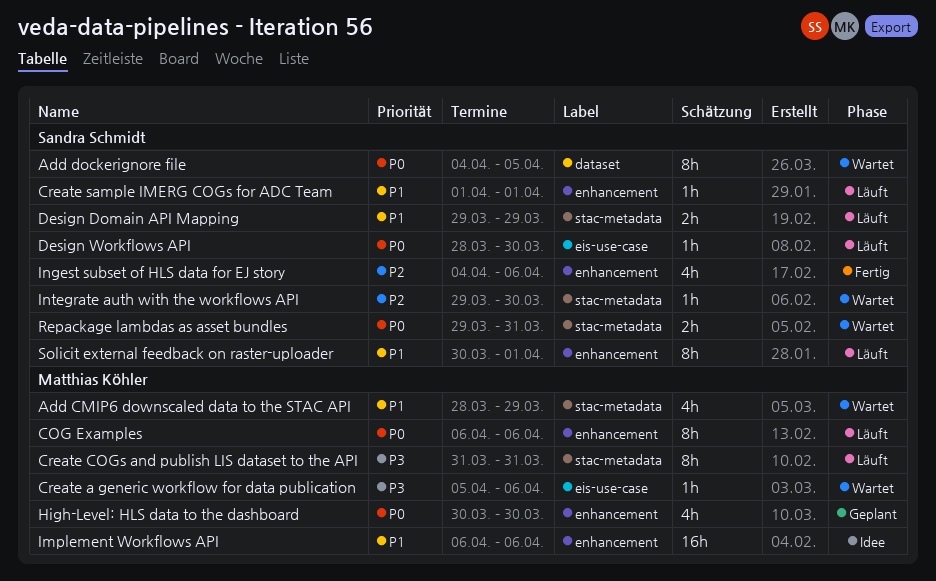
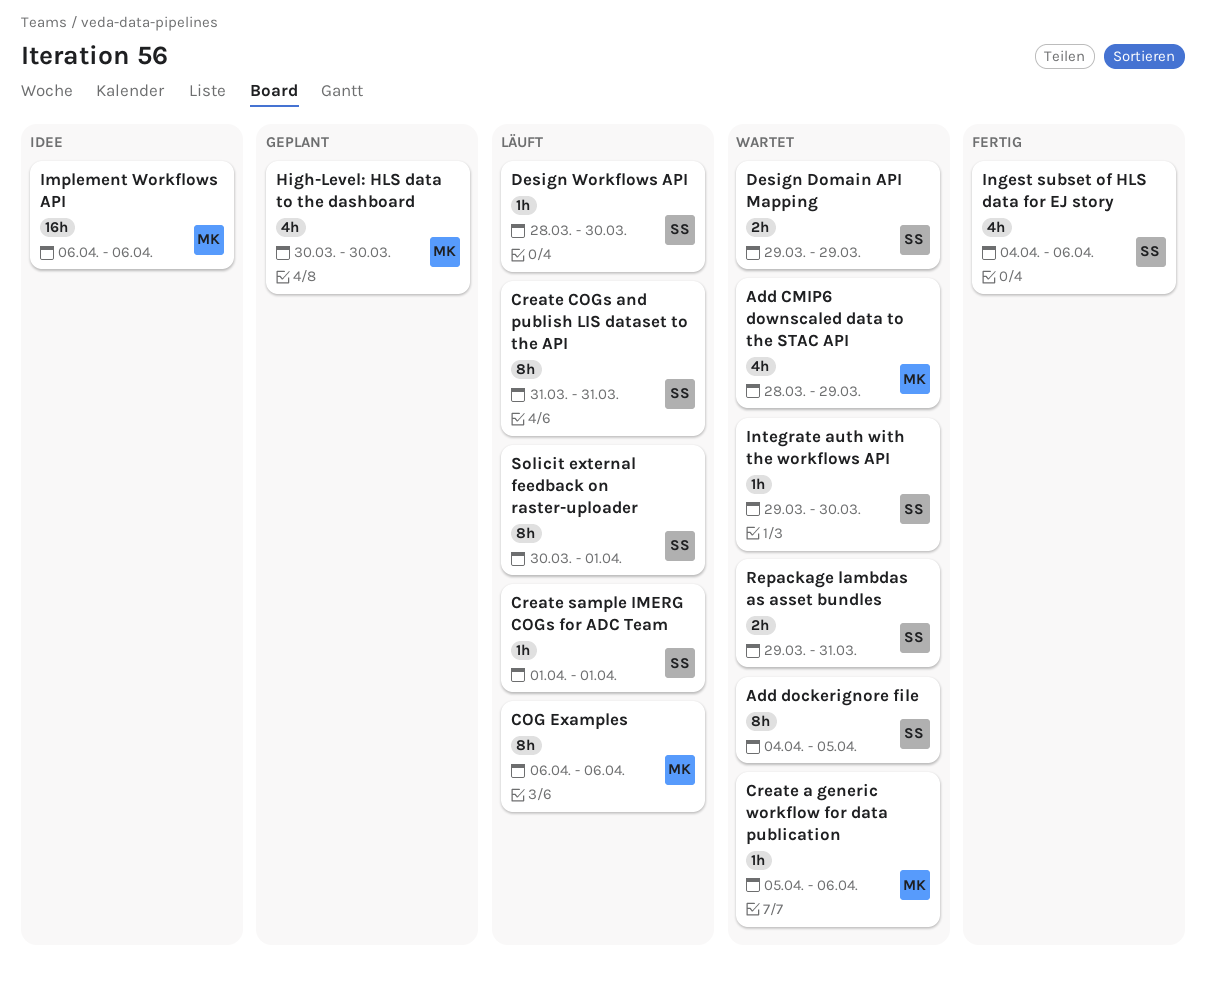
Create COGs and publish LIS dataset to the API, owner: Matthias Köhler -> Sandra Schmidt
Design Domain API Mapping, status: Läuft -> Wartet

